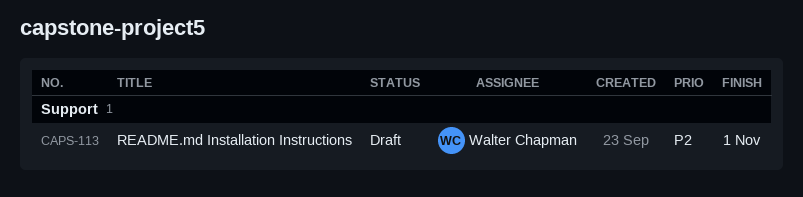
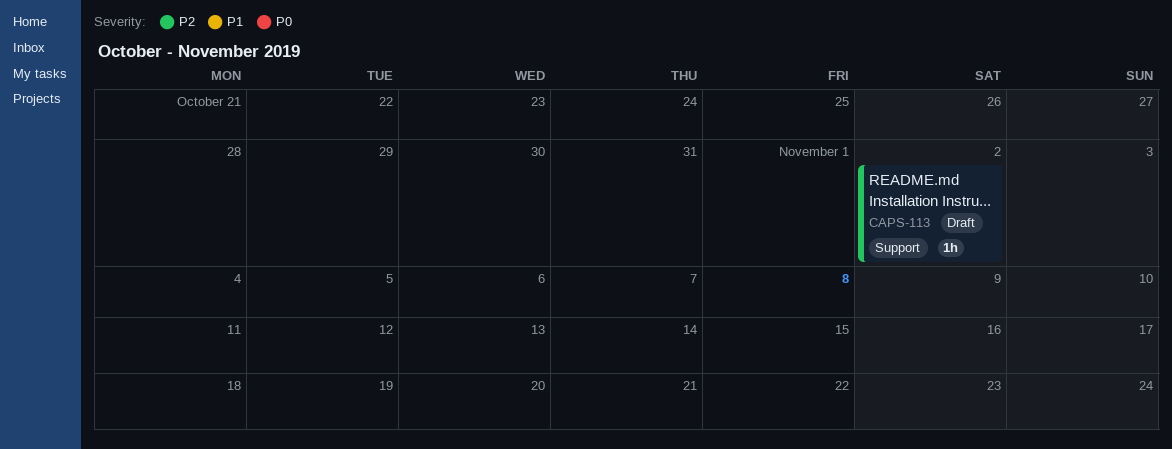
CAPS-113, due: Nov 1 -> Nov 2

